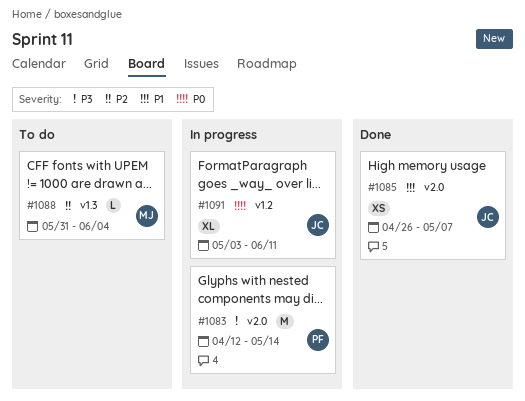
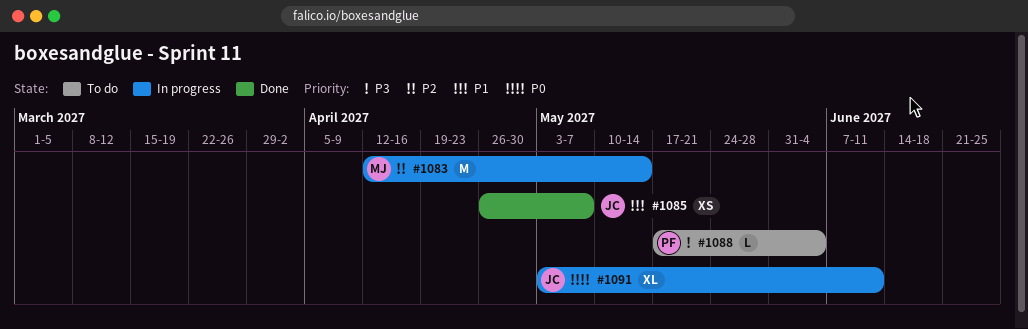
#1083, owner: PF -> MJ
#1083, priority: P3 -> P2
#1088, owner: MJ -> PF
#1088, priority: P2 -> P3
#1088, start: May 31 -> May 17

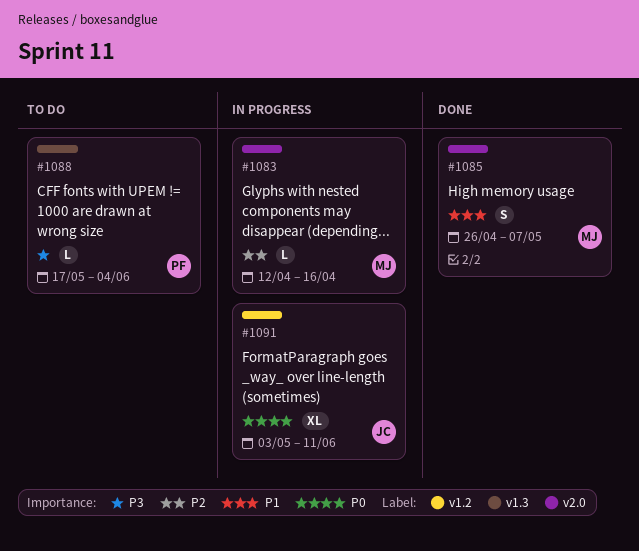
#1083, estimate: M -> L
#1083, due: May 14 -> Apr 16
#1085, owner: JC -> MJ
#1085, estimate: XS -> S

